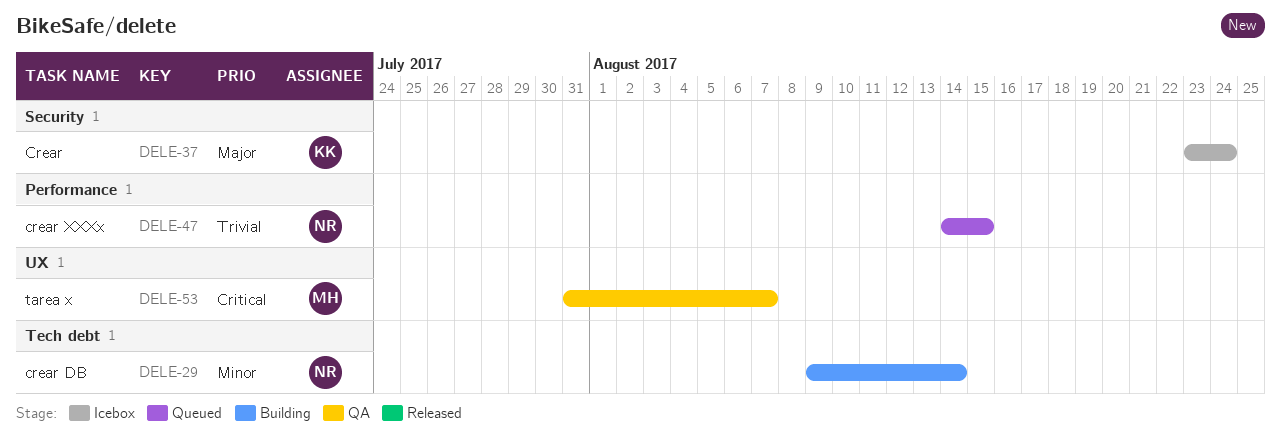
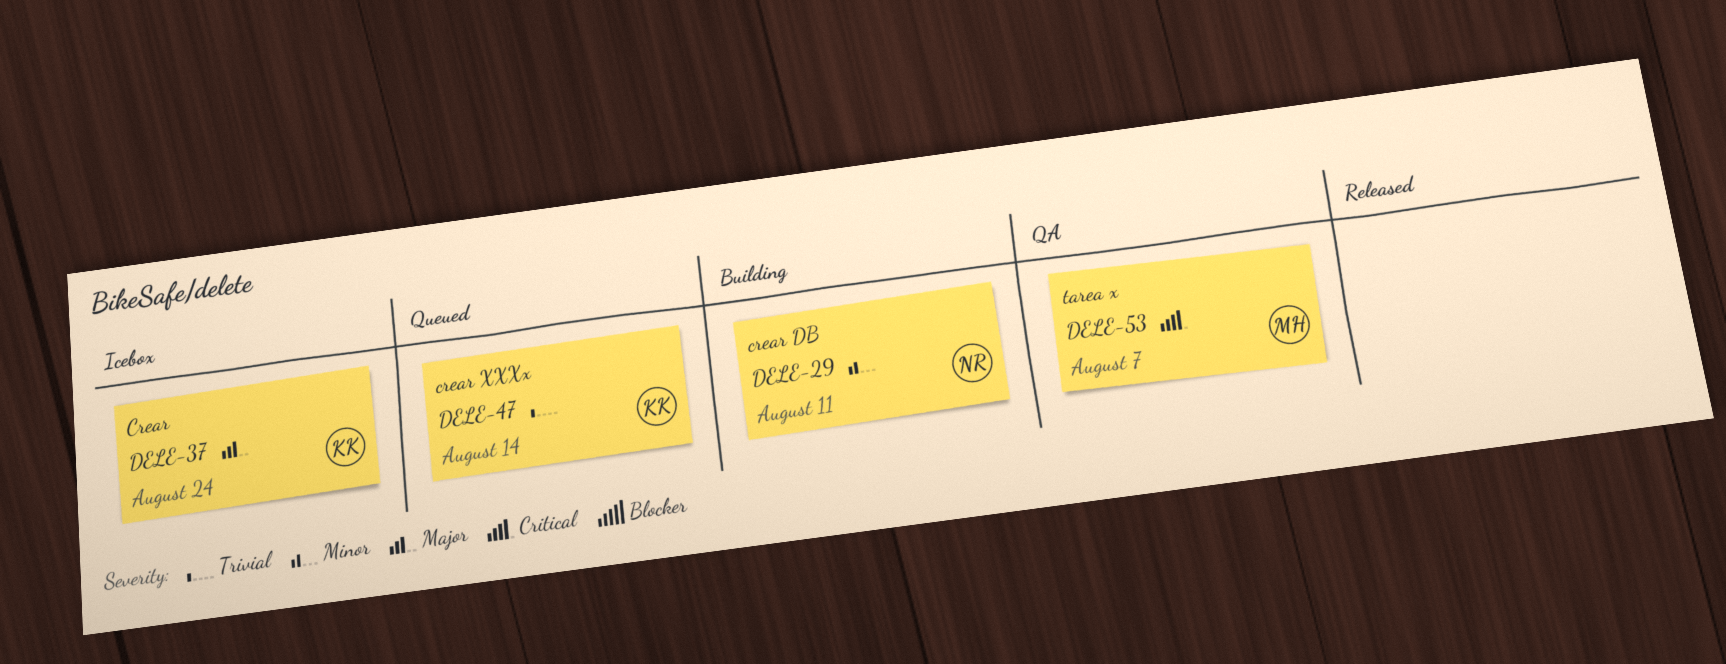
DELE-29, due: Aug 14 -> Aug 11
DELE-47, owner: NR -> KK
DELE-47, due: Aug 15 -> Aug 14

